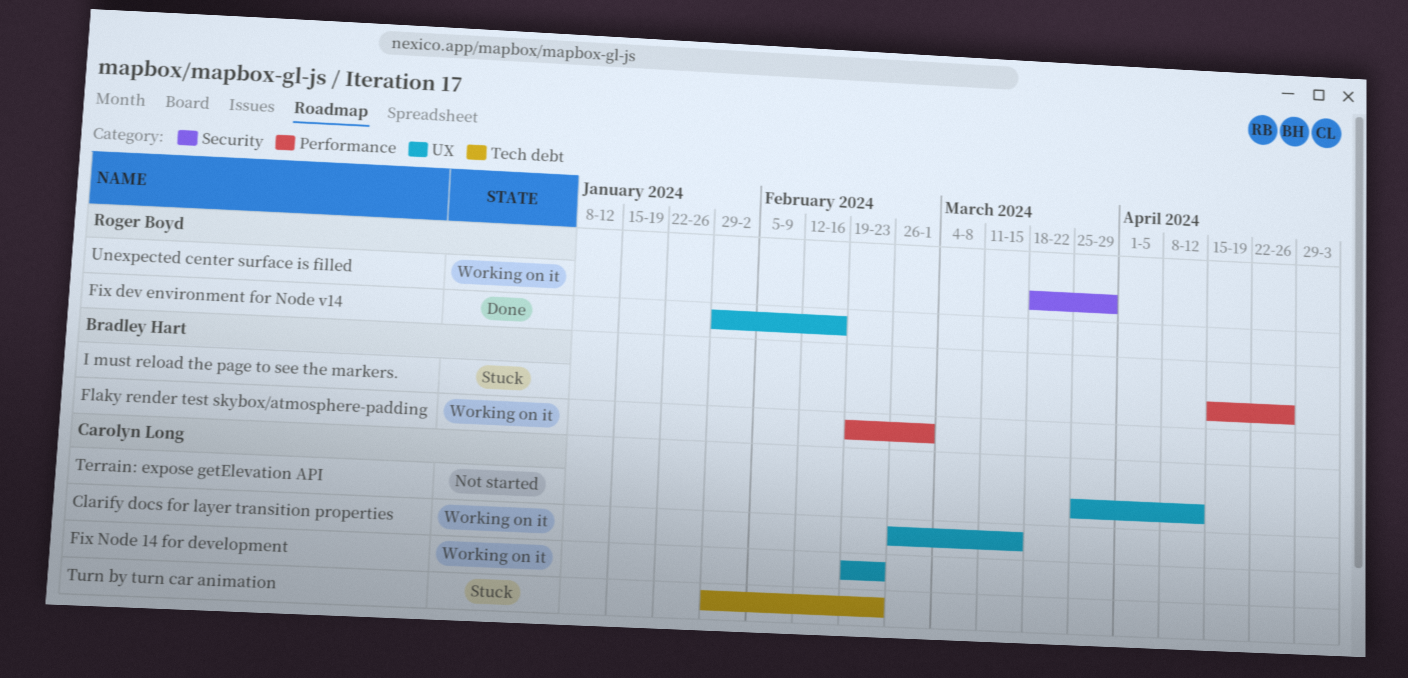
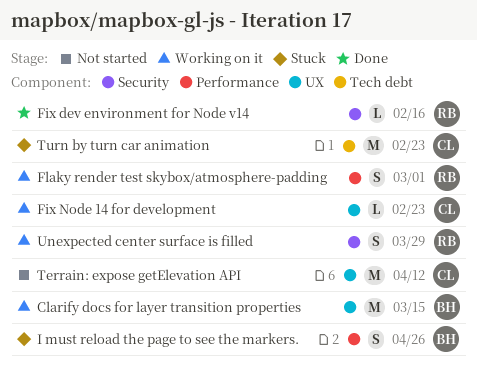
Clarify docs for layer transition properties, owner: Carolyn Long -> Bradley Hart
Fix dev environment for Node v14, label: UX -> Security
Flaky render test skybox/atmosphere-padding, owner: Bradley Hart -> Roger Boyd

